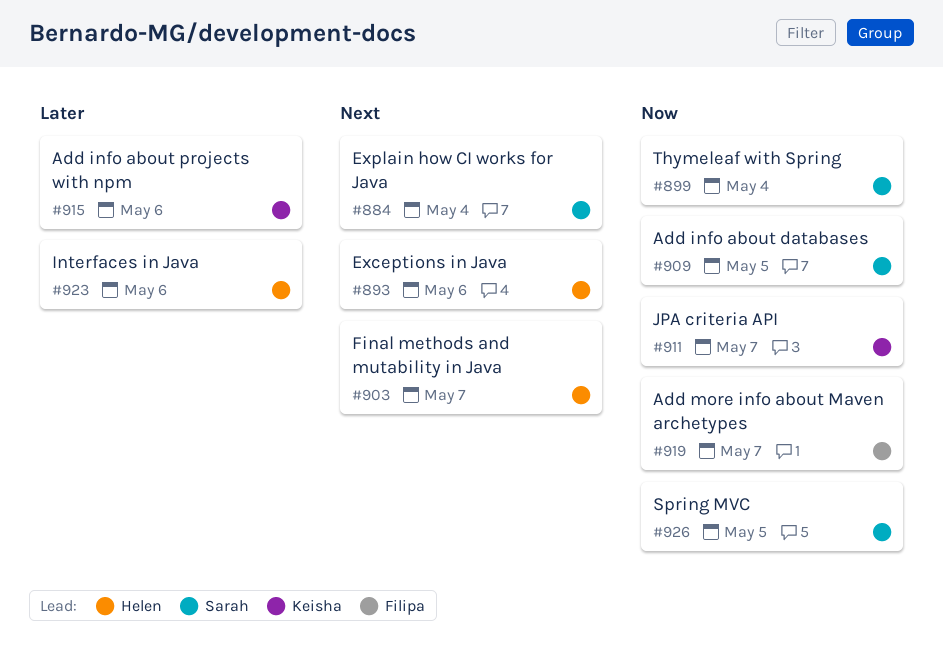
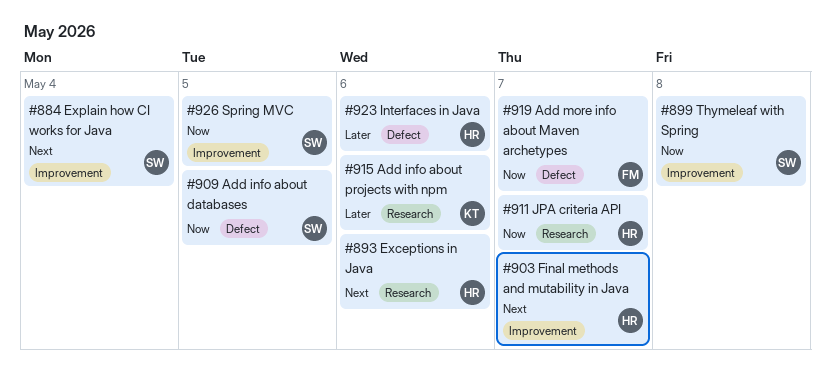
#899, due: May 4 -> May 8
#911, owner: Keisha -> Helen

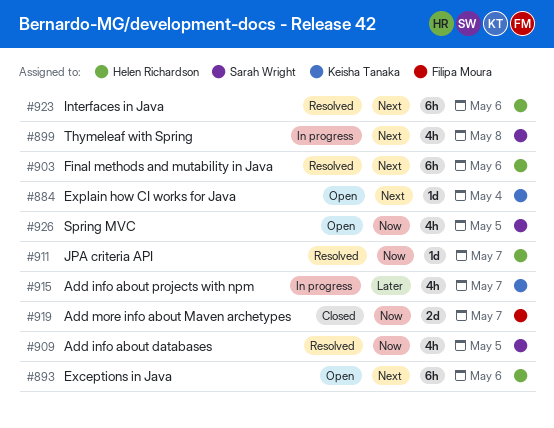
#884, owner: Sarah Wright -> Keisha Tanaka
#899, priority: Now -> Next
#903, due: May 7 -> May 6
#915, due: May 6 -> May 7
#923, priority: Later -> Next

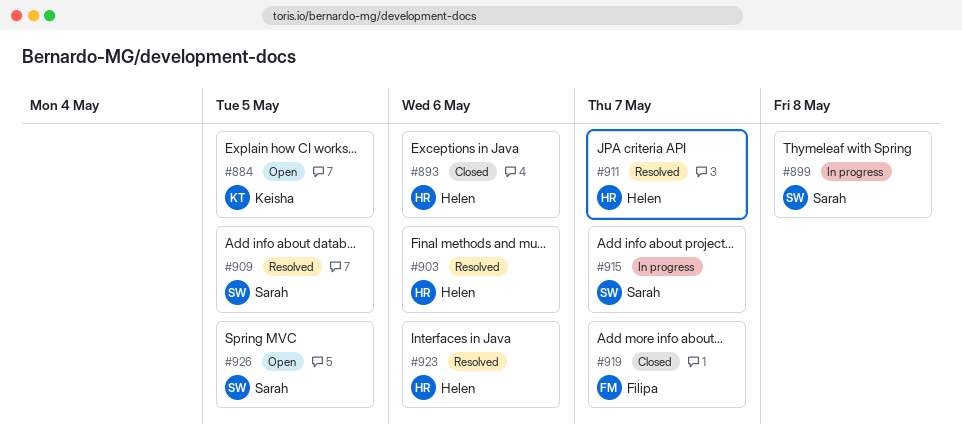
#884, due: May 4 -> May 5
#893, status: Open -> Closed
#915, owner: Keisha Tanaka -> Sarah Wright

